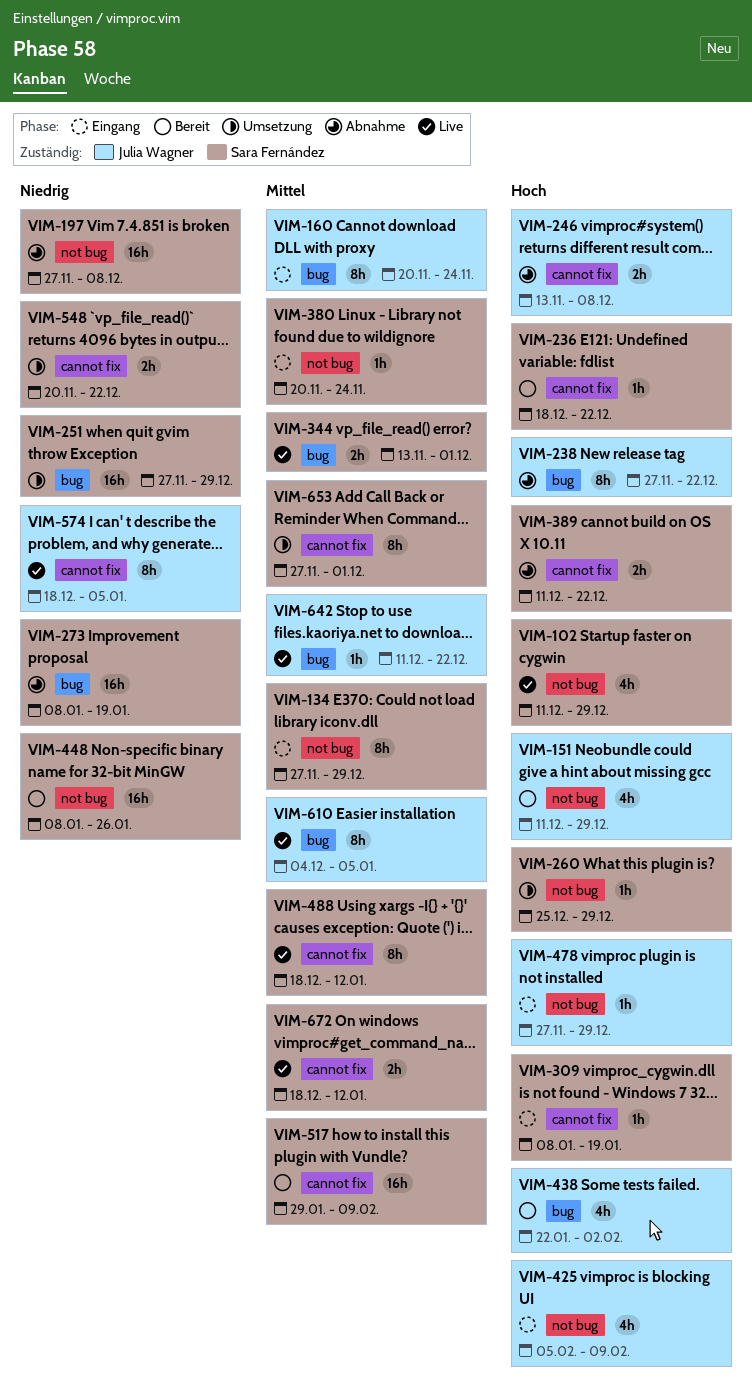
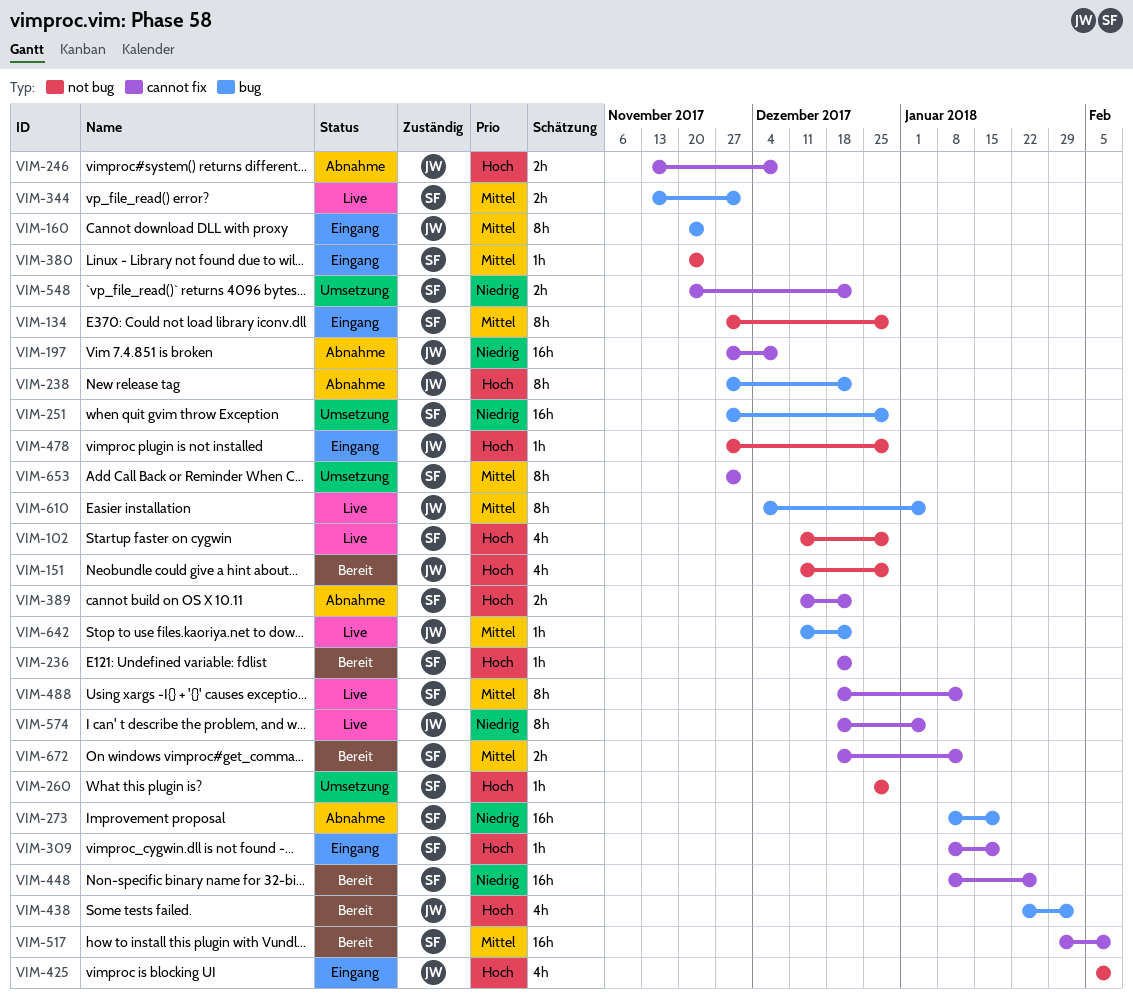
VIM-197, owner: Sara Fernández -> Julia Wagner
VIM-197, label: not bug -> cannot fix
VIM-448, label: not bug -> cannot fix
VIM-672, status: Live -> Bereit

